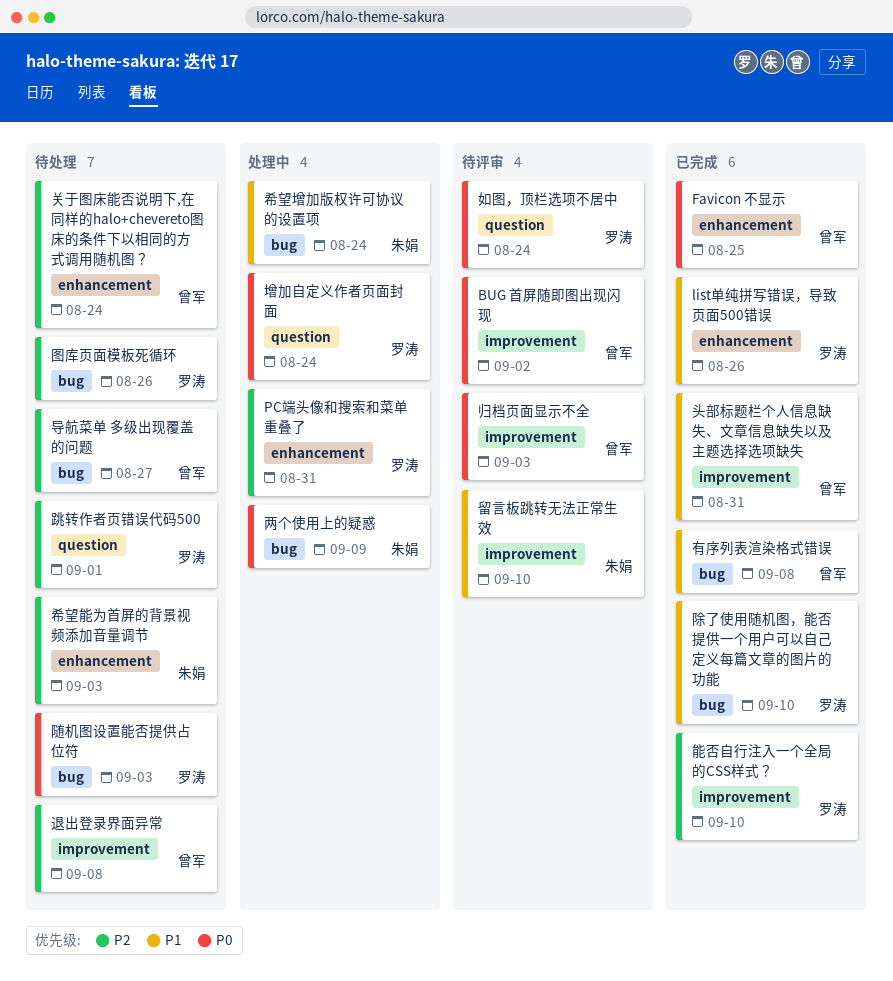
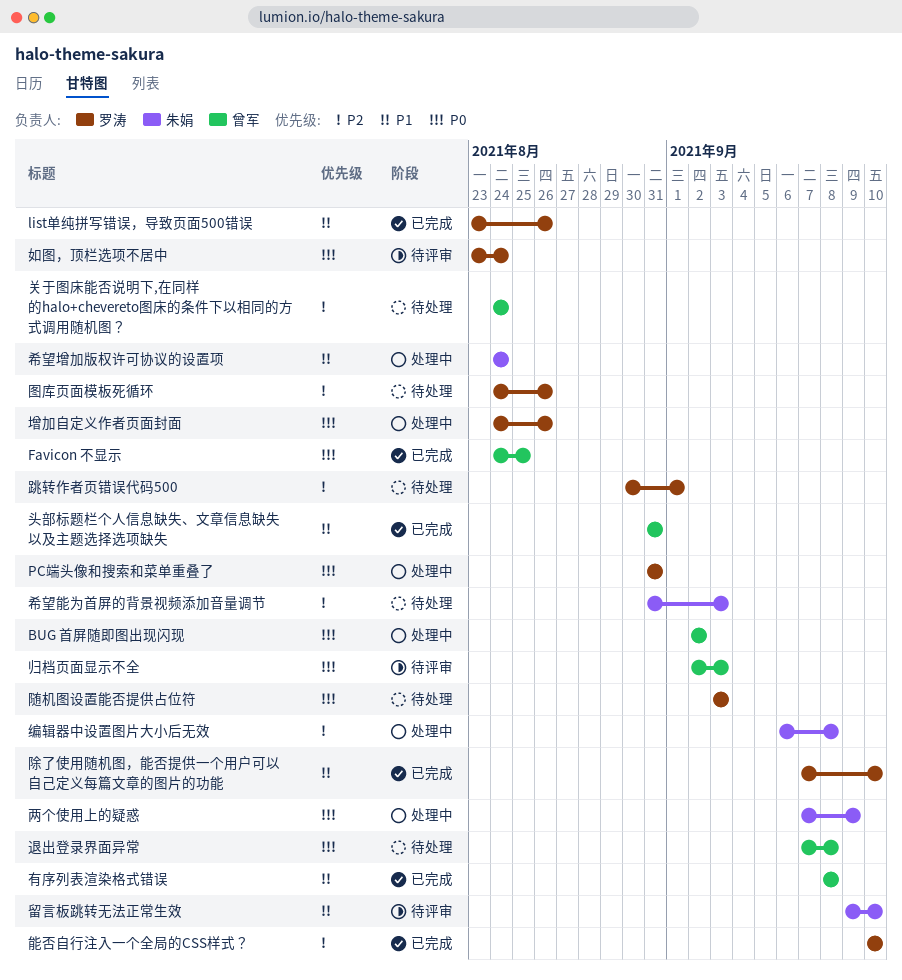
BUG 首屏随即图出现闪现, status: 待评审 -> 处理中
PC端头像和搜索和菜单重叠了, priority: P2 -> P0
增加自定义作者页面封面, due: Aug 24 -> Aug 26
导航菜单 多级出现覆盖的问题: present -> none
编辑器中设置图片大小后无效: none -> present
退出登录界面异常, priority: P2 -> P0

